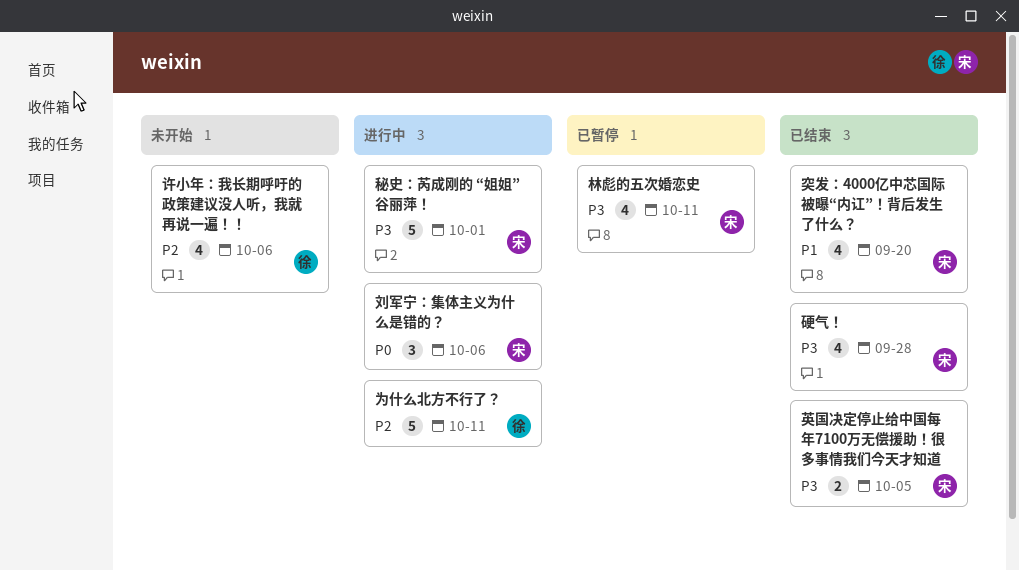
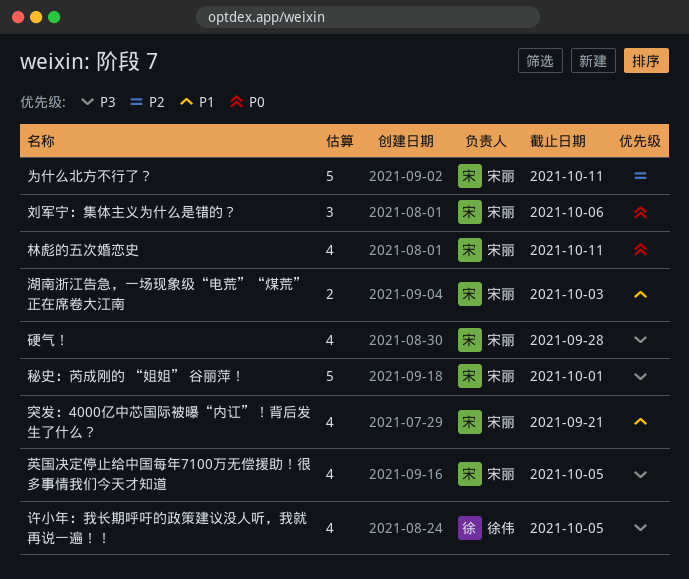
为什么北方不行了？, owner: 徐伟 -> 宋丽
林彪的五次婚恋史, priority: P3 -> P0
湖南浙江告急，一场现象级“电荒”“煤荒”正在席卷大江南: none -> present
突发：4000亿中芯国际被曝“内讧”！背后发生了什么？, due: Sep 20 -> Sep 21
英国决定停止给中国每年7100万无偿援助！很多事情我们今天才知道, estimate: 2 -> 4
许小年：我长期呼吁的政策建议没人听，我就再说一遍！！, priority: P2 -> P3
许小年：我长期呼吁的政策建议没人听，我就再说一遍！！, due: Oct 6 -> Oct 5

